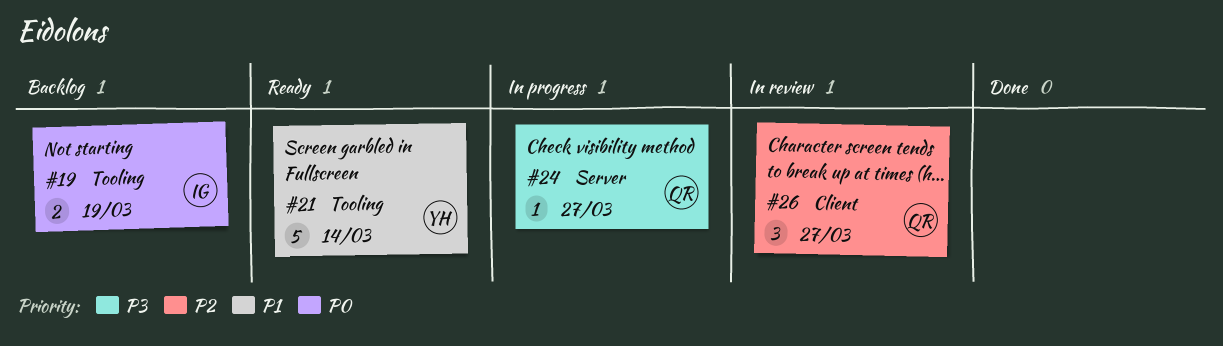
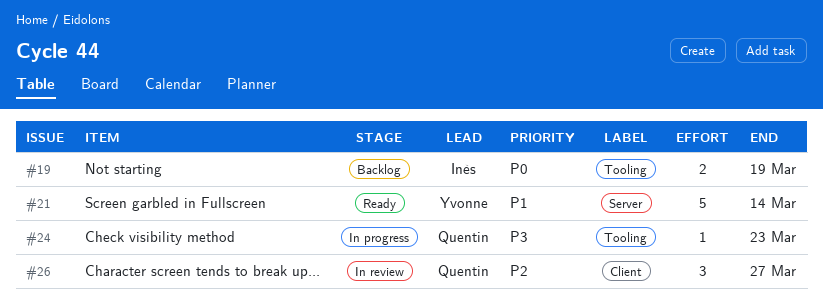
#21, label: Tooling -> Server
#24, label: Server -> Tooling
#24, due: Mar 27 -> Mar 23

